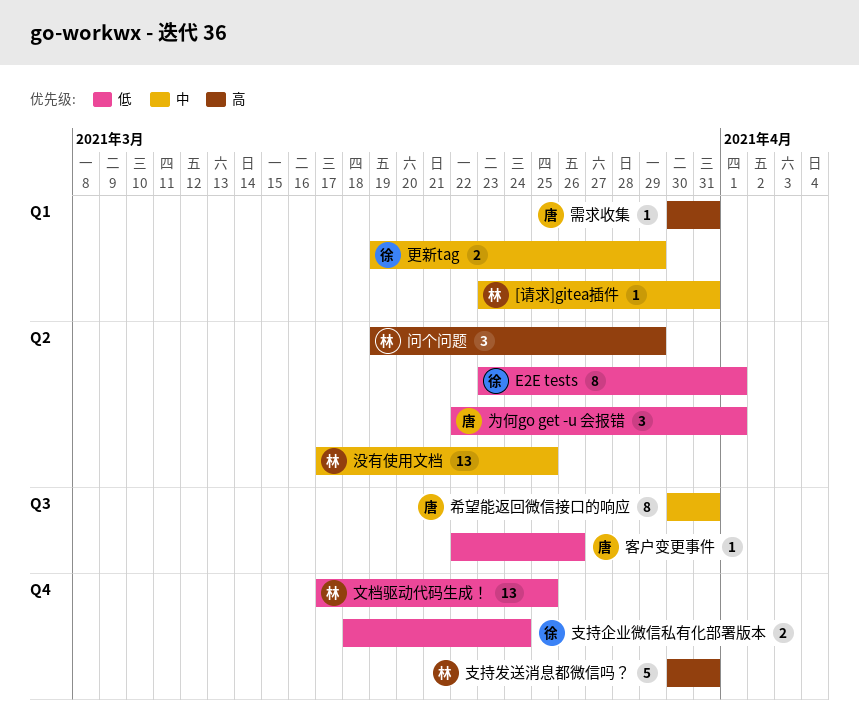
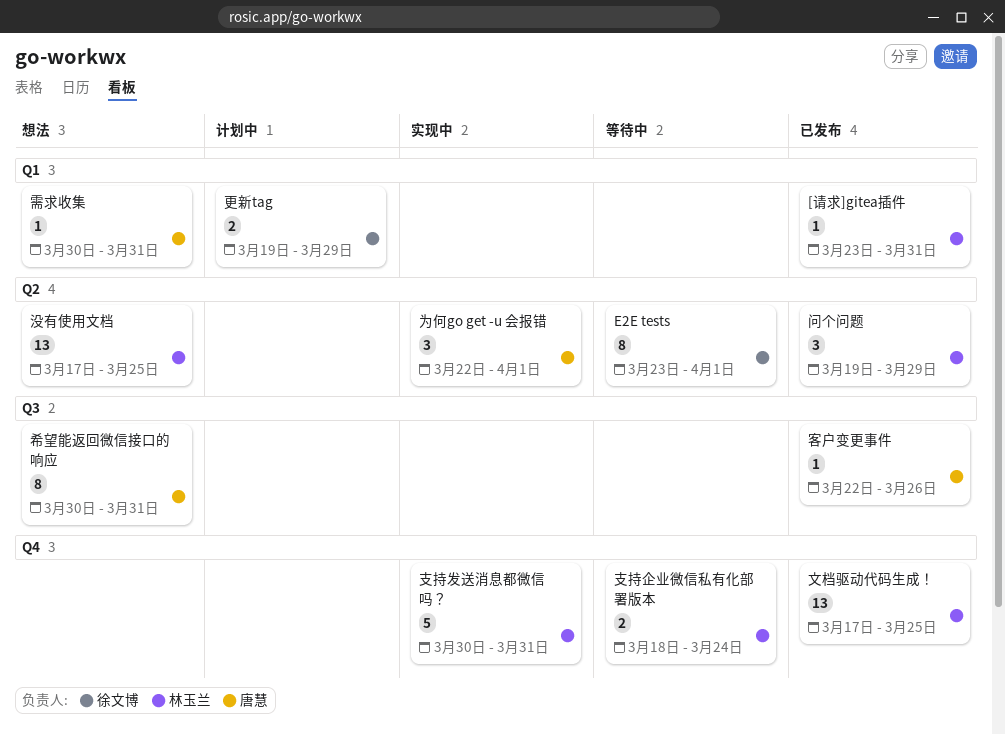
支持企业微信私有化部署版本, owner: 徐文博 -> 林玉兰

